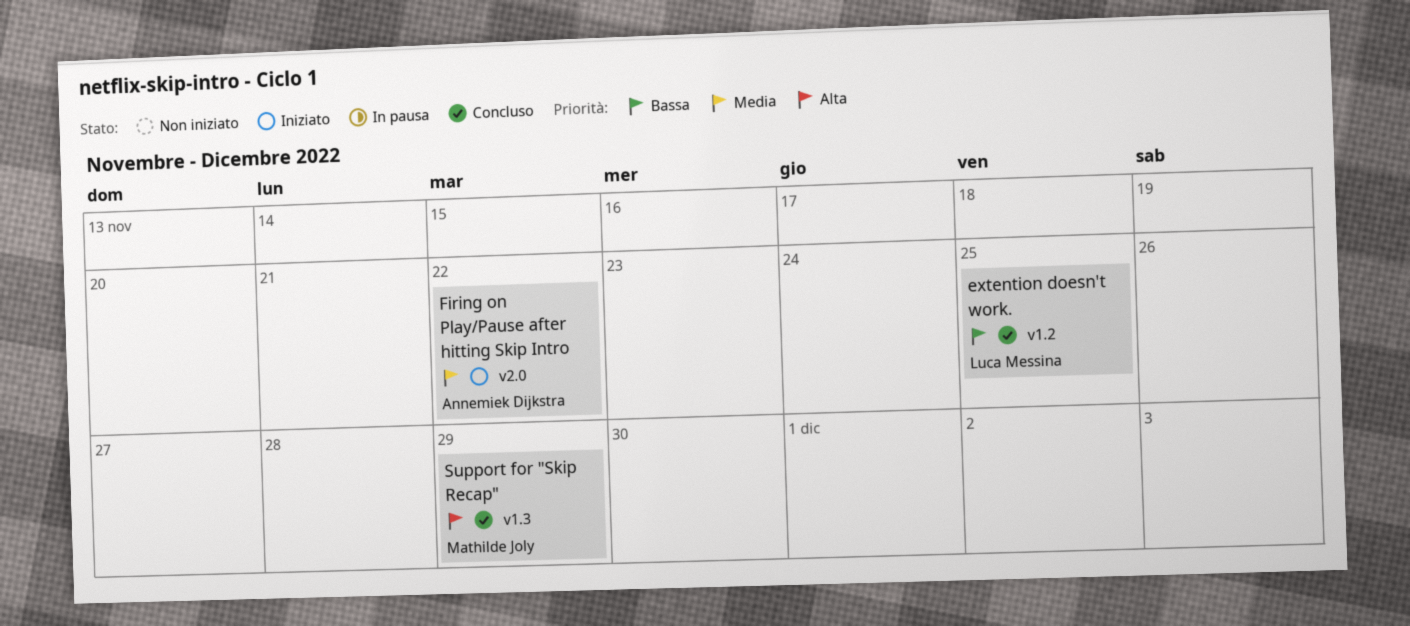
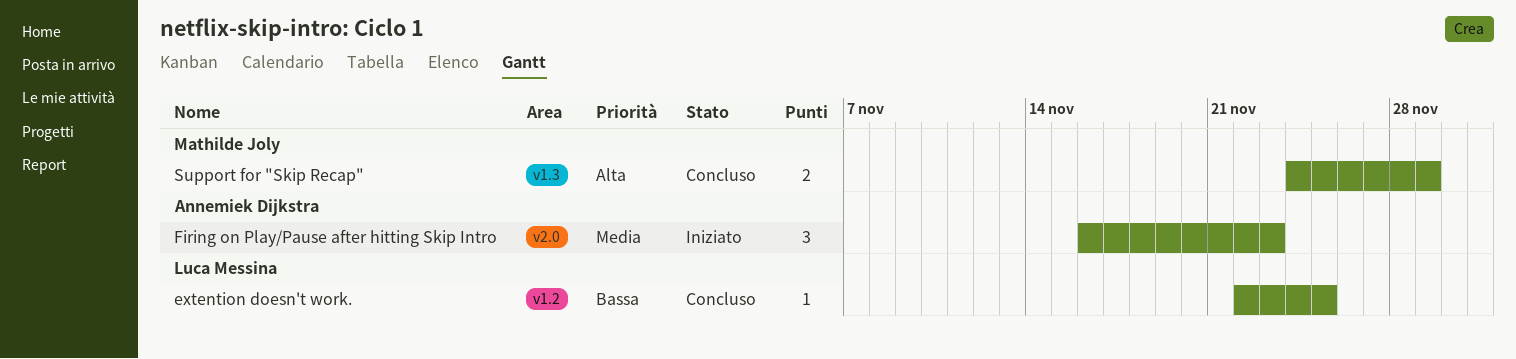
Firing on Play/Pause after hitting Skip Intro, due: Nov 22 -> Nov 23

